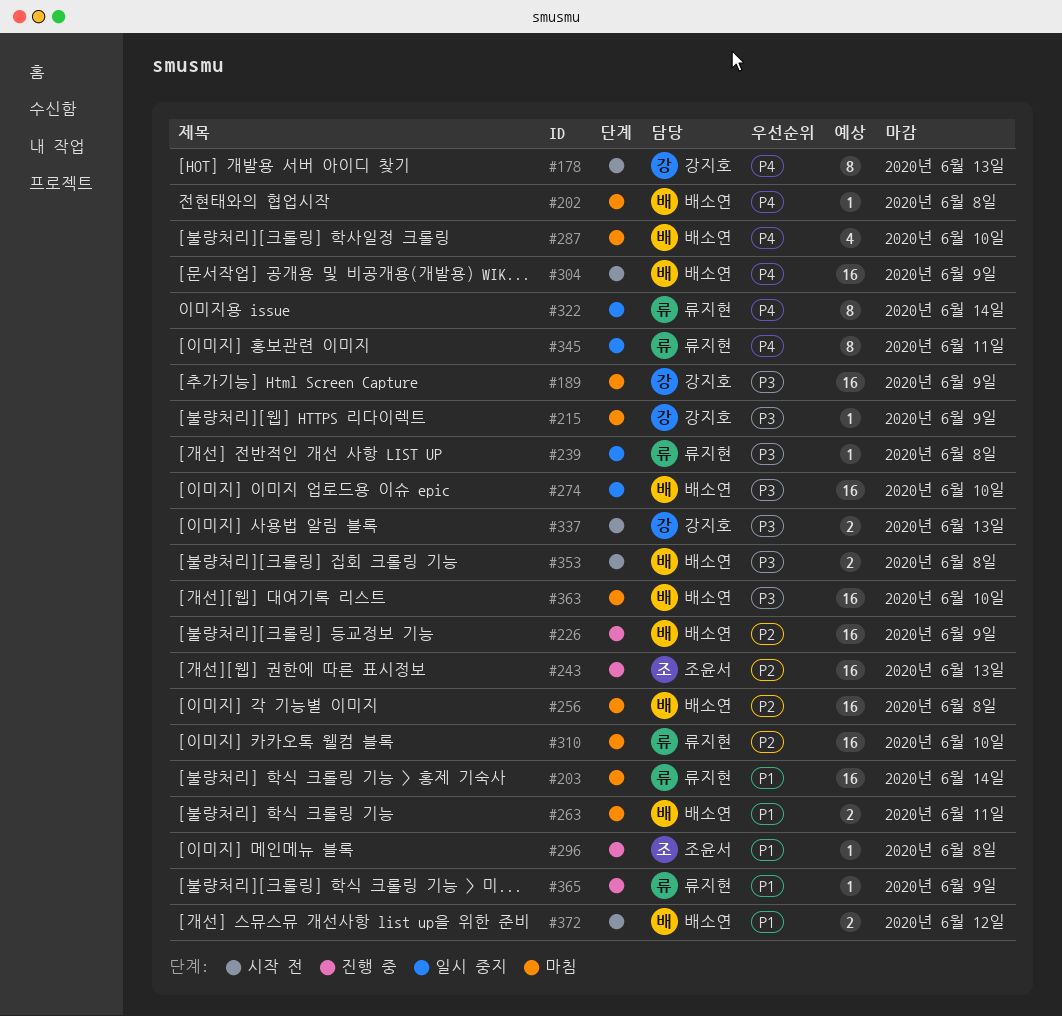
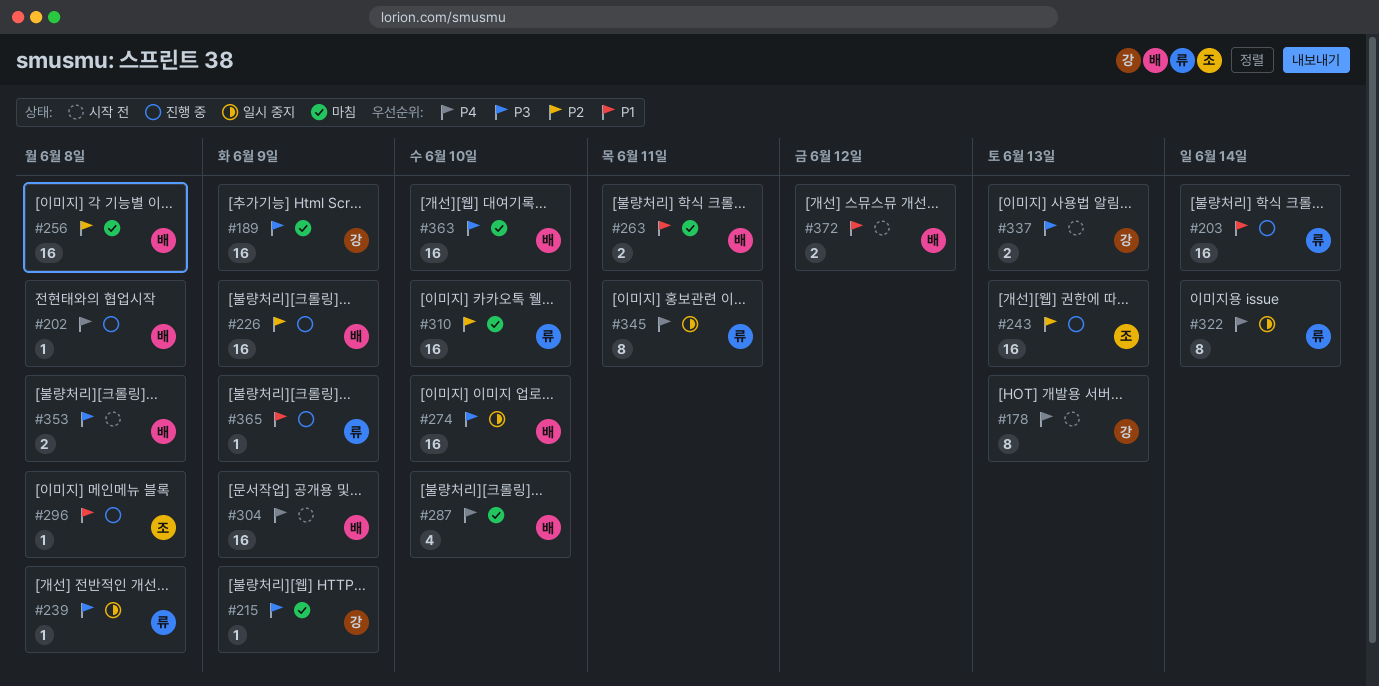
#202, status: 마침 -> 진행 중
#203, status: 마침 -> 진행 중

